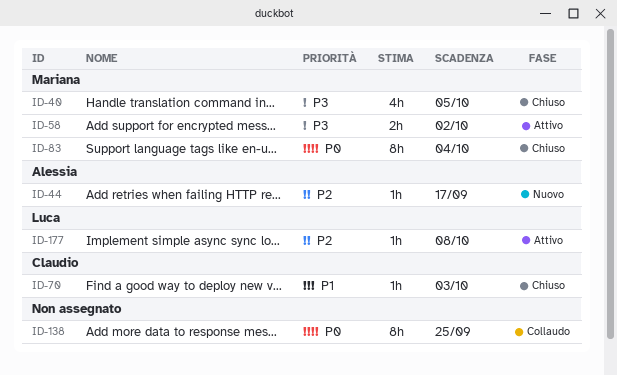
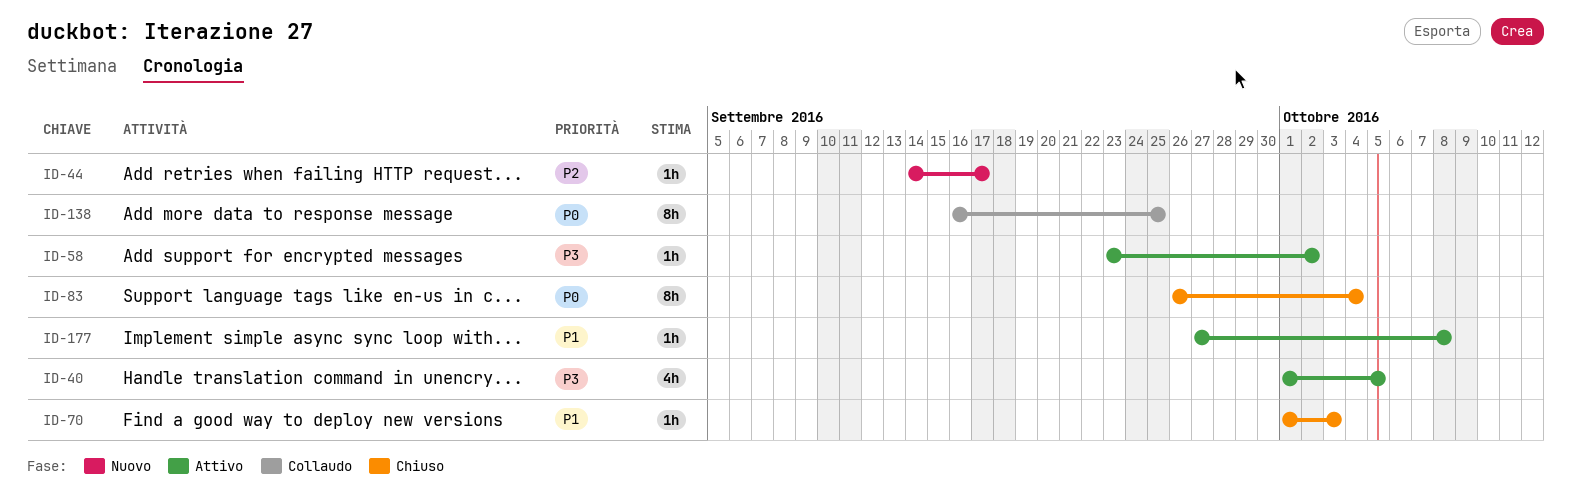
ID-40, status: Chiuso -> Attivo
ID-58, estimate: 2h -> 1h
ID-177, priority: P2 -> P1

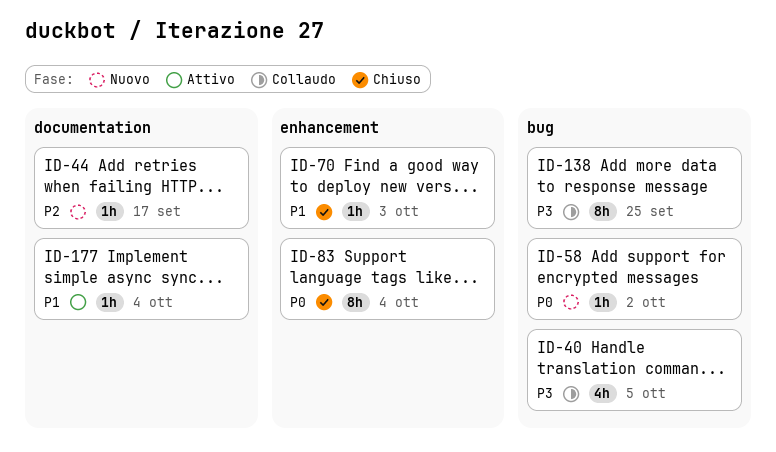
ID-40, status: Attivo -> Collaudo
ID-58, status: Attivo -> Nuovo
ID-58, priority: P3 -> P0
ID-138, priority: P0 -> P3
ID-177, due: Oct 8 -> Oct 4

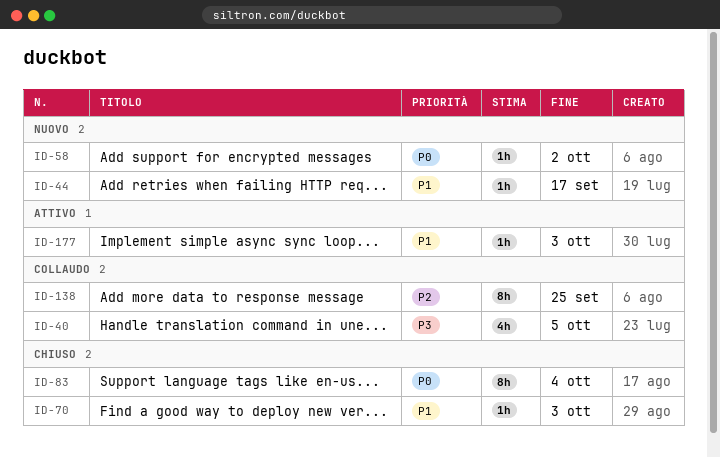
ID-44, priority: P2 -> P1
ID-138, priority: P3 -> P2
ID-177, due: Oct 4 -> Oct 3

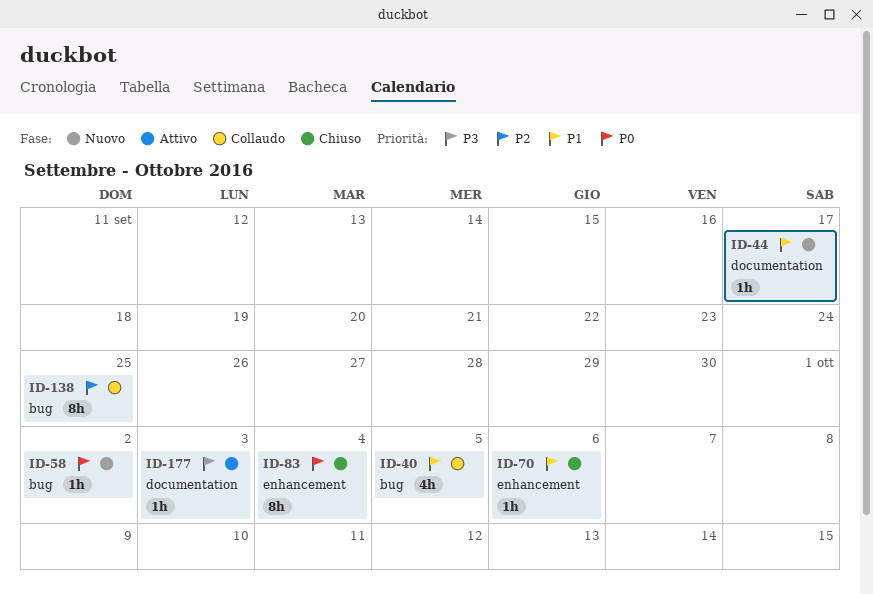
ID-40, priority: P3 -> P1
ID-70, due: Oct 3 -> Oct 6
ID-177, priority: P1 -> P3

